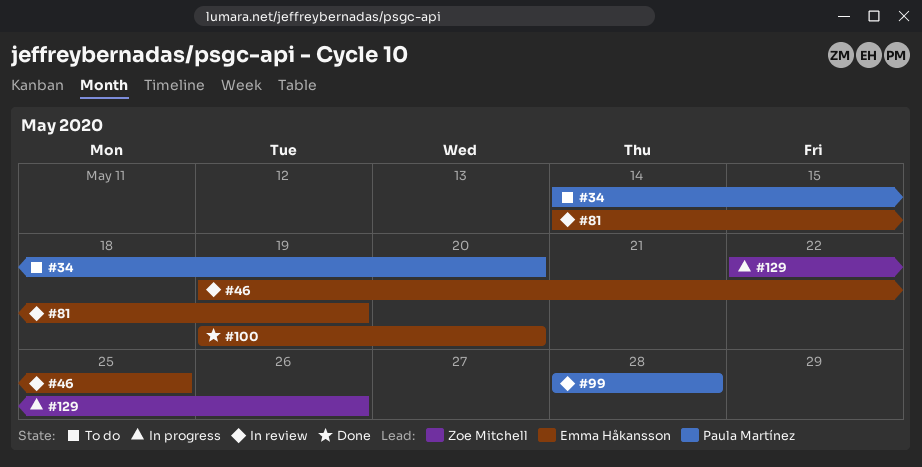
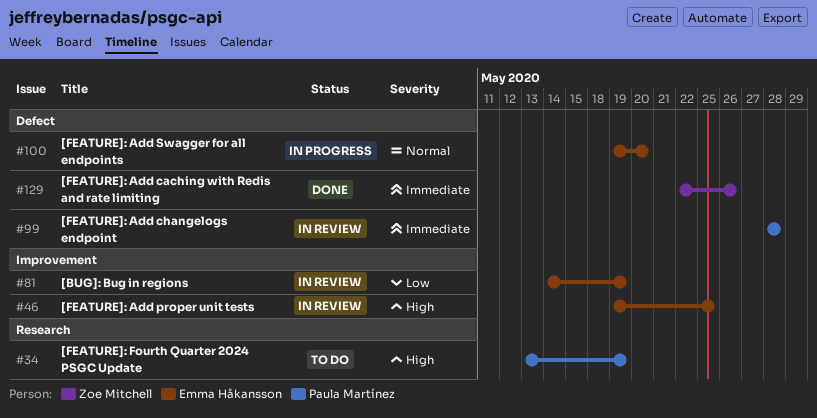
#34, start: May 14 -> May 13
#34, due: May 20 -> May 19
#100, status: Done -> In progress
#129, status: In progress -> Done

